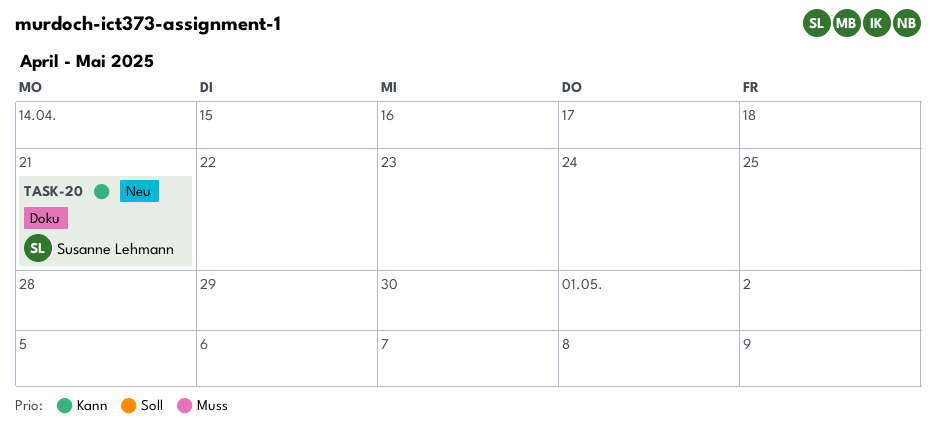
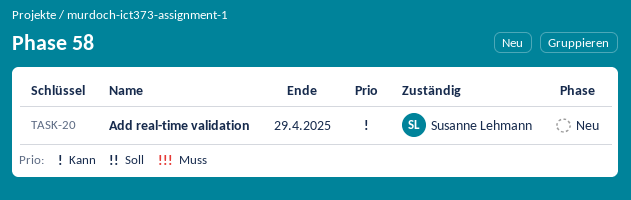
TASK-20, due: Apr 21 -> Apr 29

